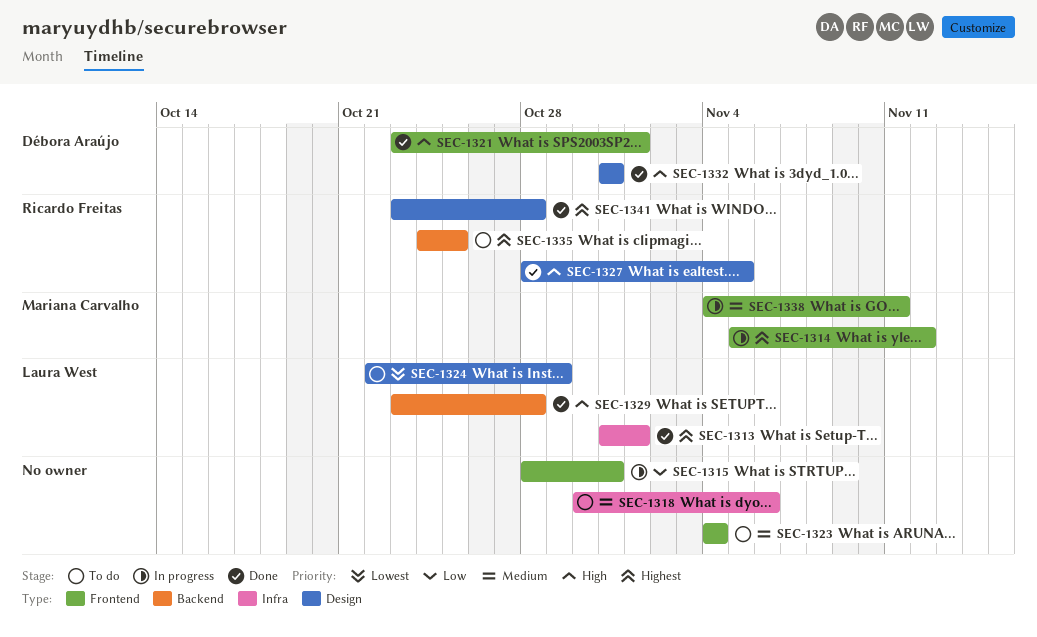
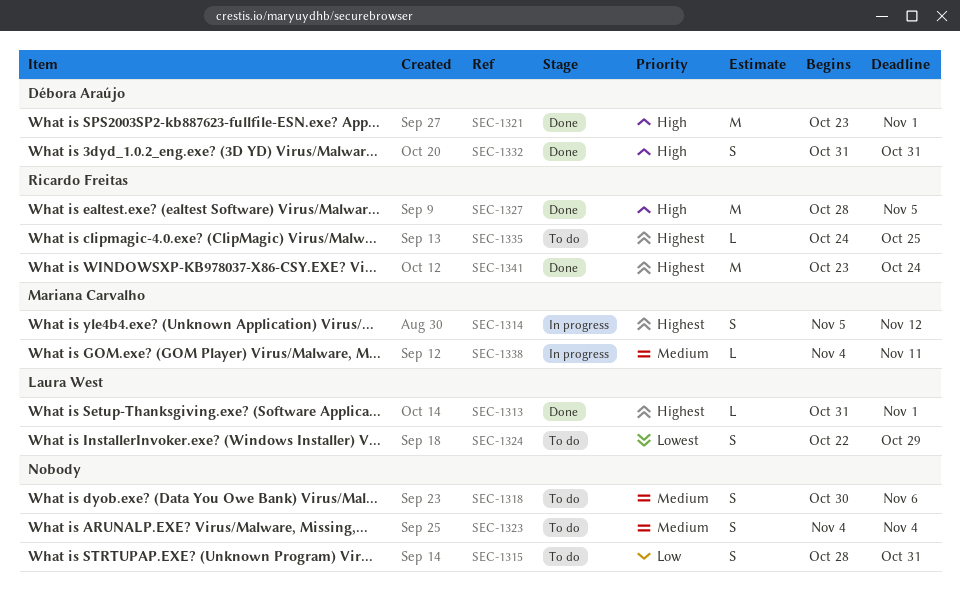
SEC-1315, status: In progress -> To do
SEC-1329: present -> none
SEC-1341, due: Oct 28 -> Oct 24

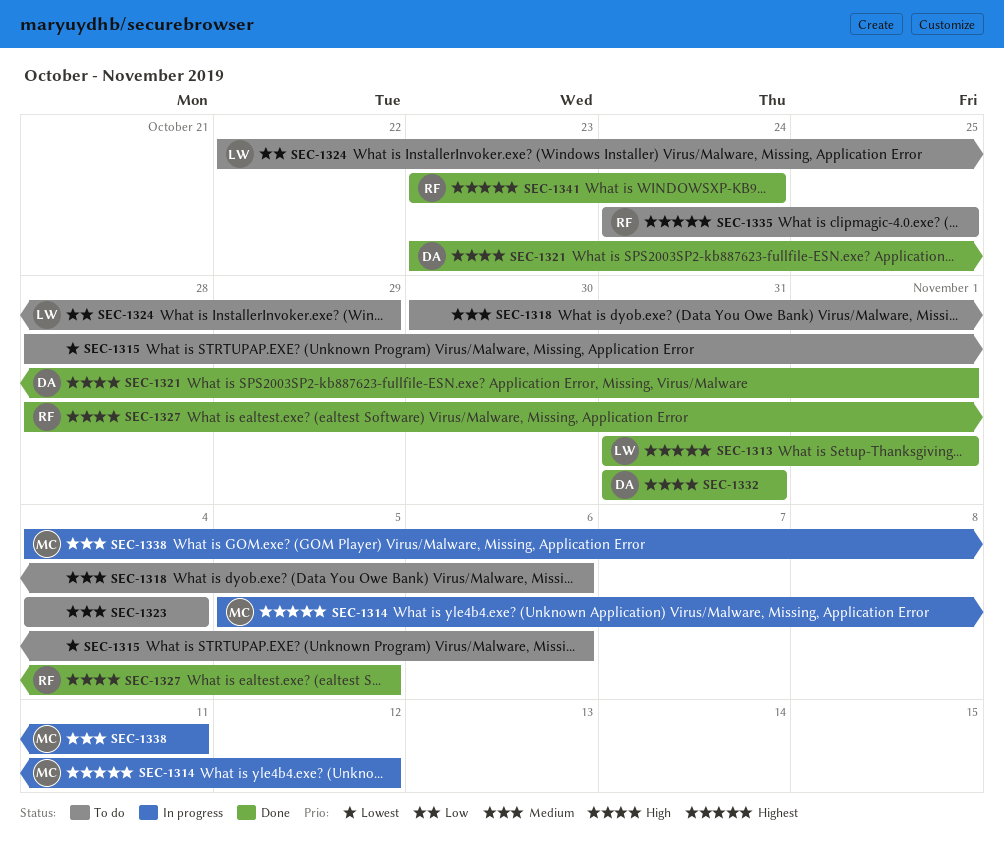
SEC-1315, priority: Low -> Lowest
SEC-1315, due: Oct 31 -> Nov 6
SEC-1324, priority: Lowest -> Low

